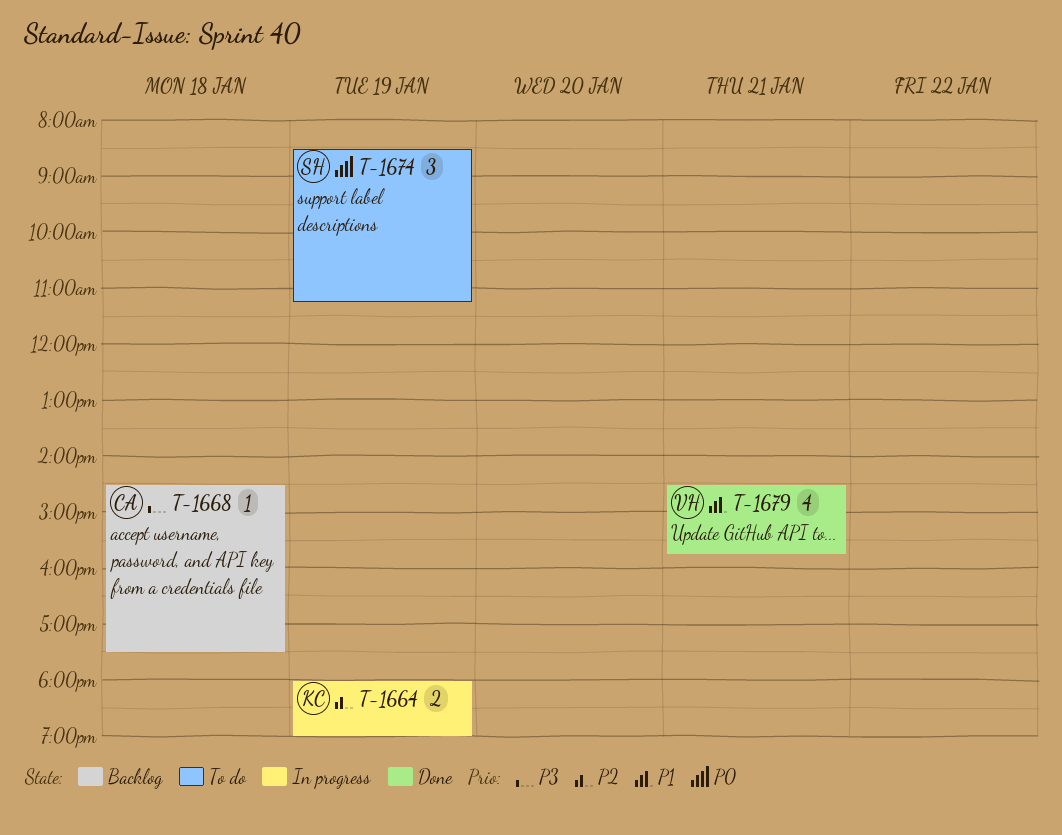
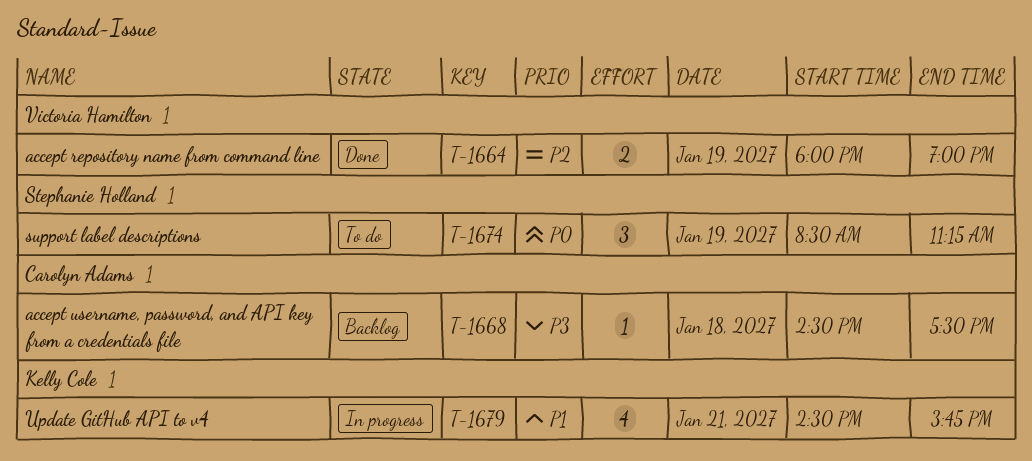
T-1664, status: In progress -> Done
T-1664, owner: Kelly Cole -> Victoria Hamilton
T-1679, status: Done -> In progress
T-1679, owner: Victoria Hamilton -> Kelly Cole

